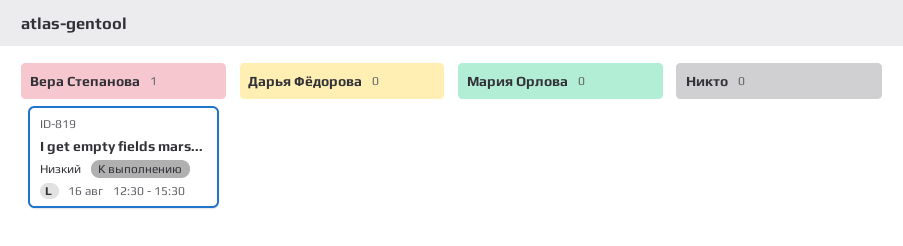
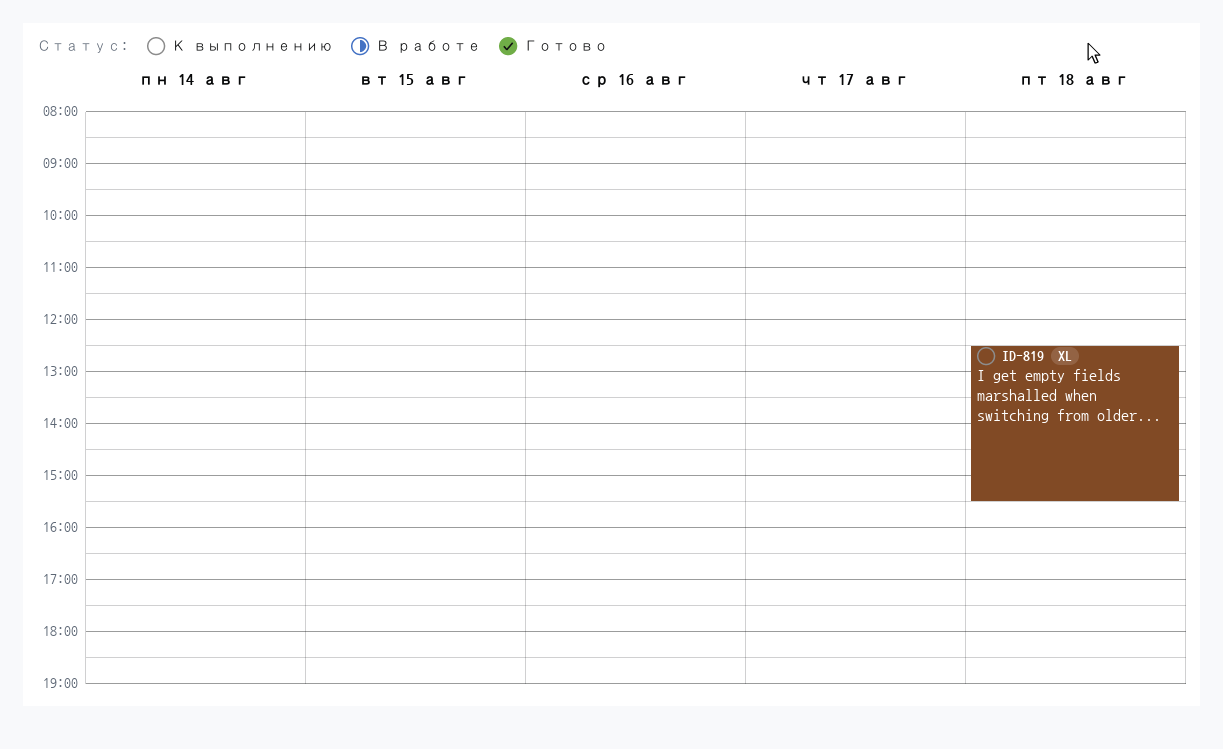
ID-819, estimate: L -> XL
ID-819, day: Aug 16 -> Aug 18

